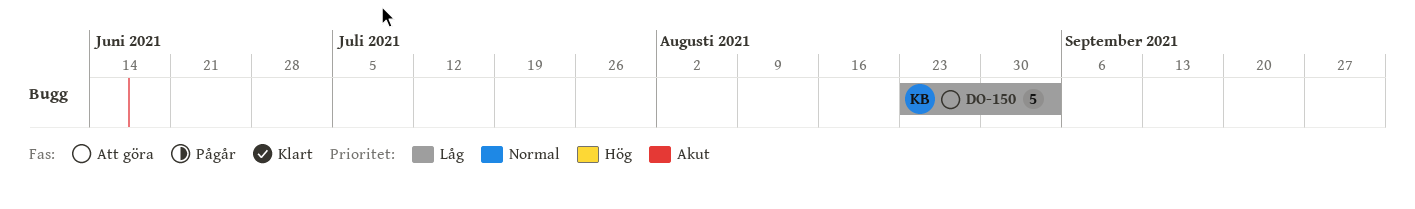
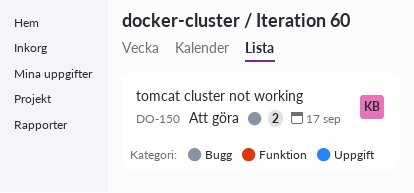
DO-150, estimate: 5 -> 2
DO-150, due: Sep 3 -> Sep 17

